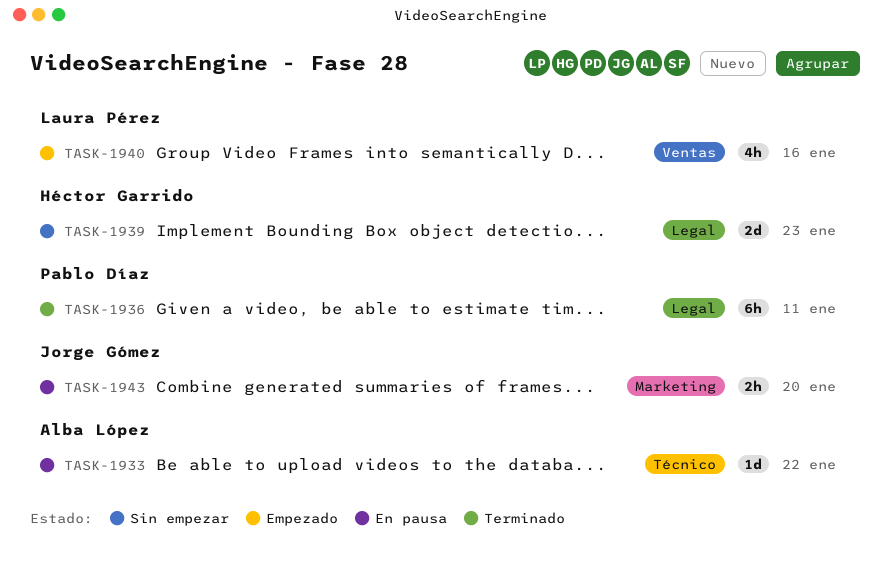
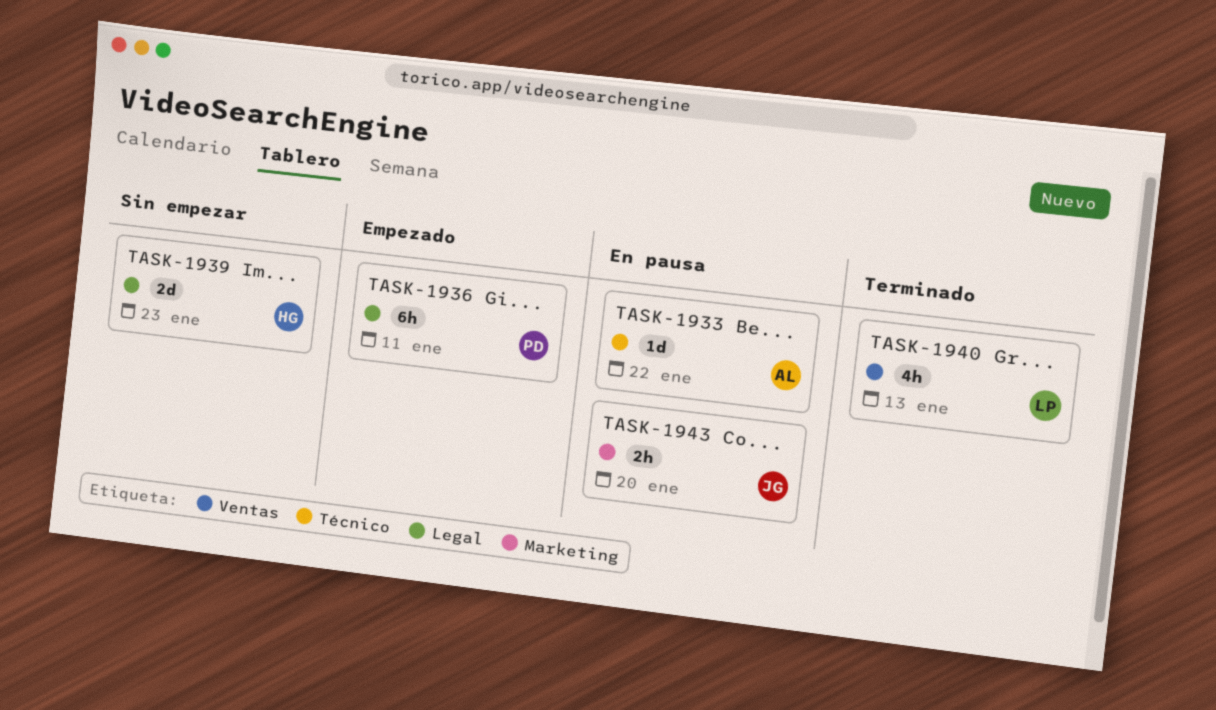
TASK-1936, status: Terminado -> Empezado
TASK-1940, status: Empezado -> Terminado
TASK-1940, due: Jan 16 -> Jan 13

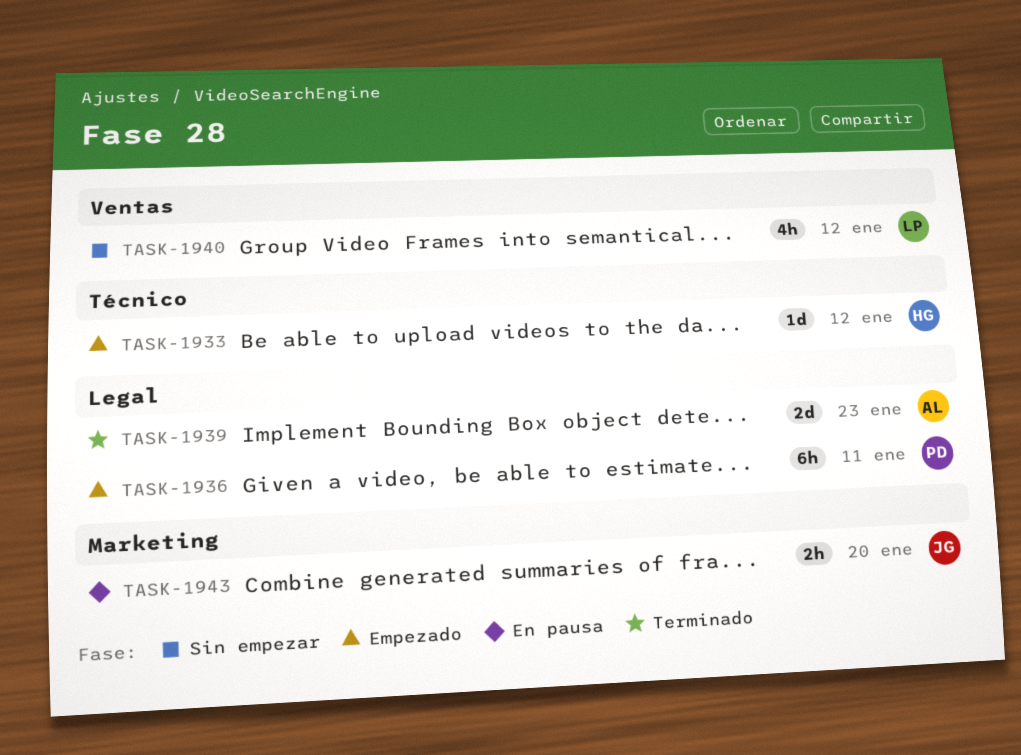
TASK-1933, status: En pausa -> Empezado
TASK-1933, owner: AL -> HG
TASK-1933, due: Jan 22 -> Jan 12
TASK-1939, status: Sin empezar -> Terminado
TASK-1939, owner: HG -> AL
TASK-1940, status: Terminado -> Sin empezar
TASK-1940, due: Jan 13 -> Jan 12

